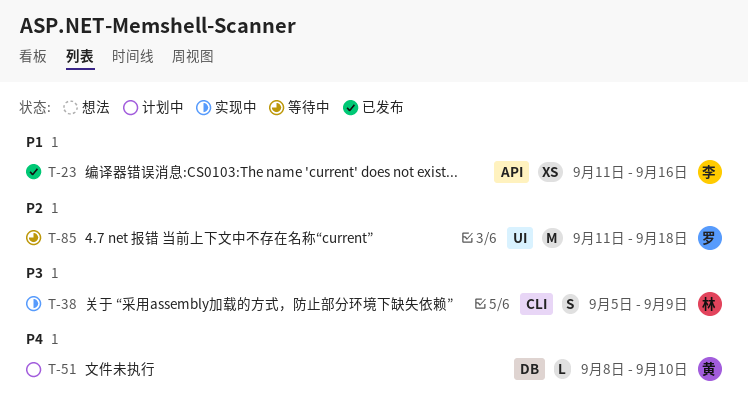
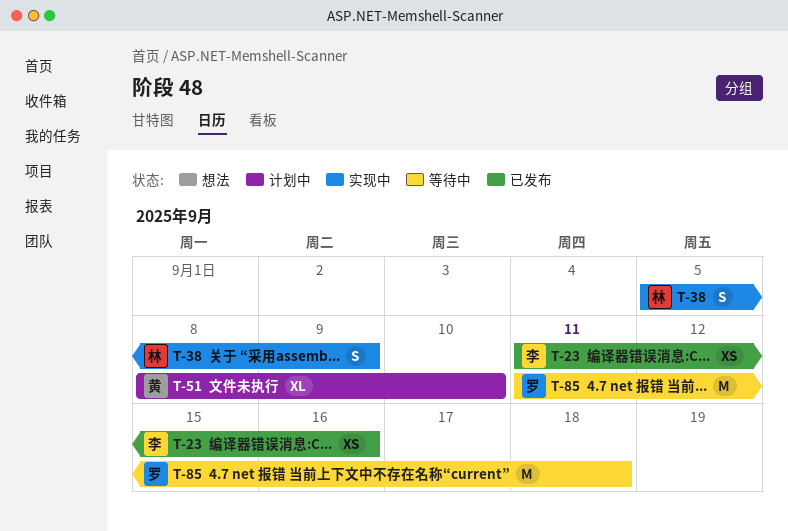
T-51, estimate: L -> XL

